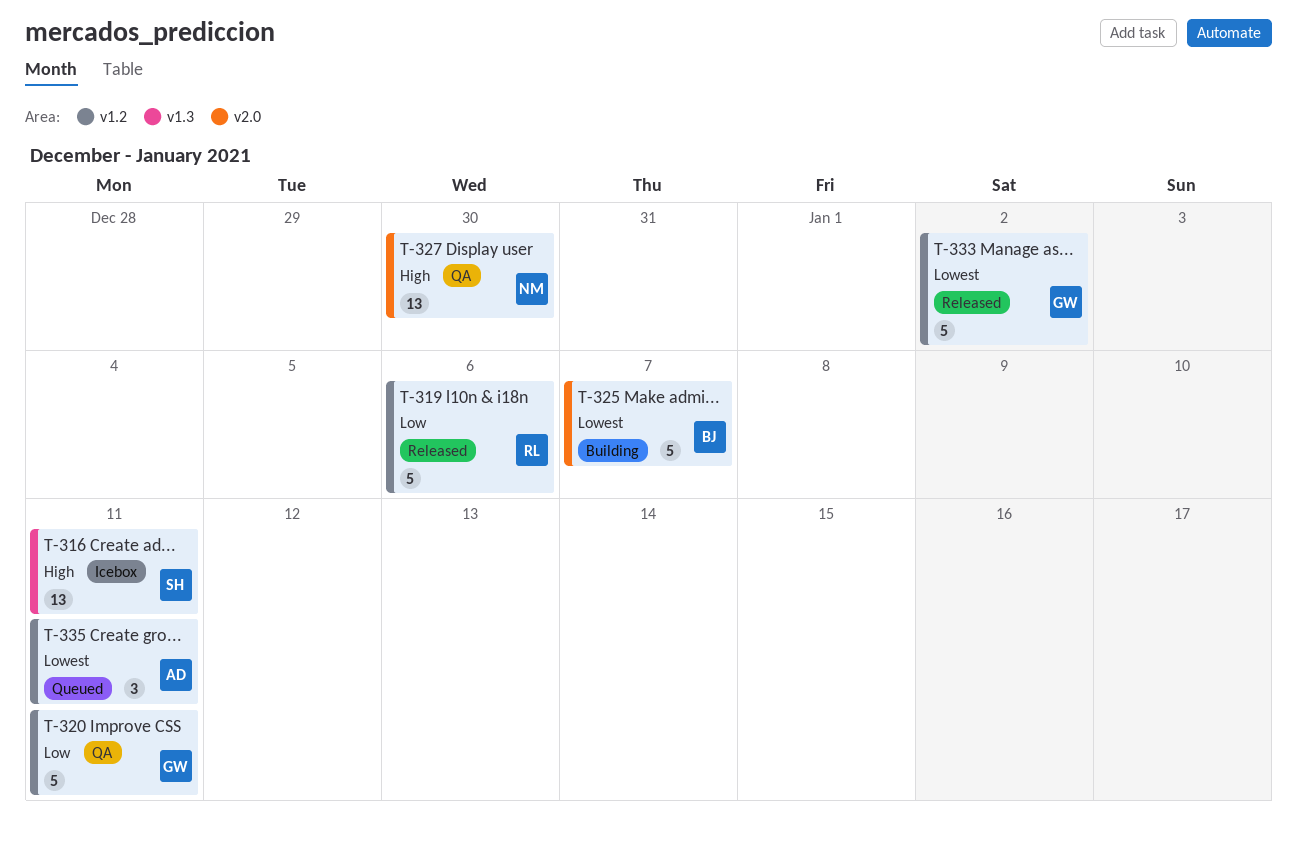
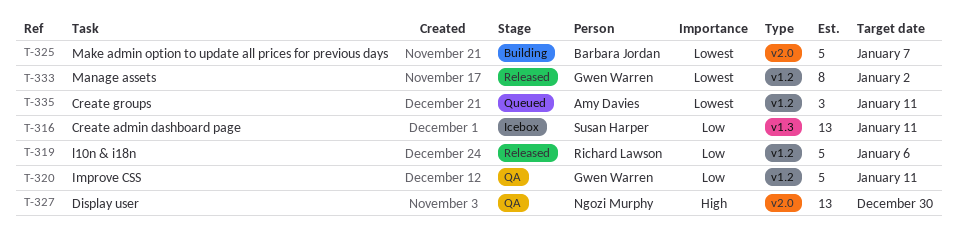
T-316, priority: High -> Low
T-333, estimate: 5 -> 8

